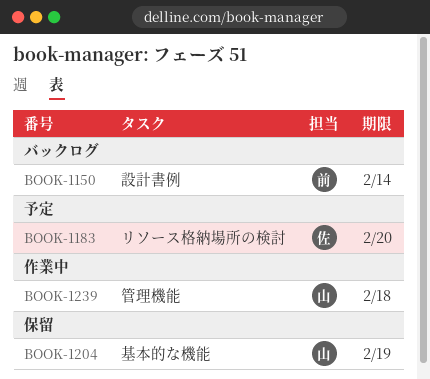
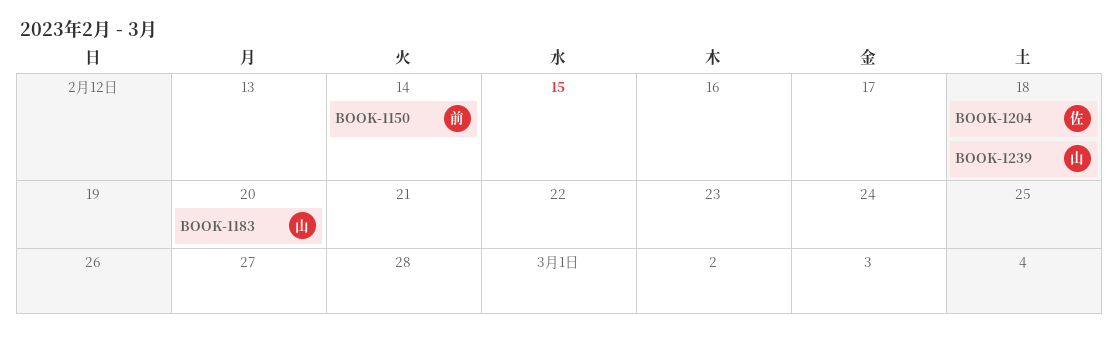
BOOK-1183, owner: 佐 -> 山
BOOK-1204, owner: 山 -> 佐
BOOK-1204, due: Feb 19 -> Feb 18

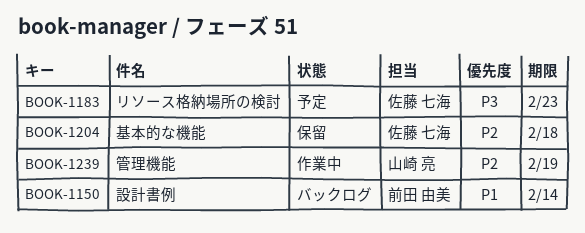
BOOK-1183, owner: 山崎 亮 -> 佐藤 七海
BOOK-1183, due: Feb 20 -> Feb 23
BOOK-1239, due: Feb 18 -> Feb 19

